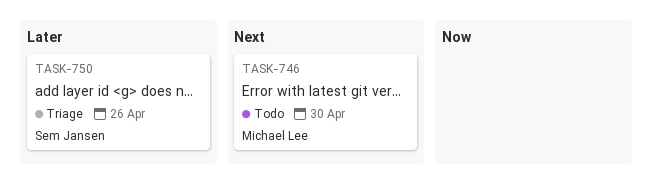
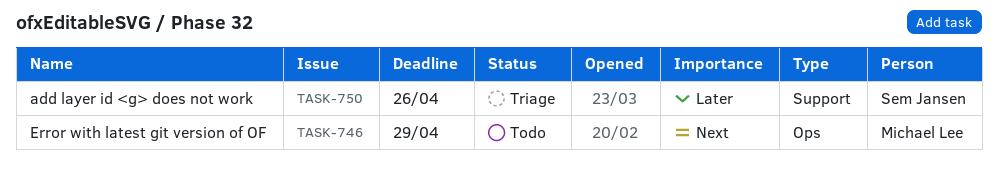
TASK-746, due: Apr 30 -> Apr 29

